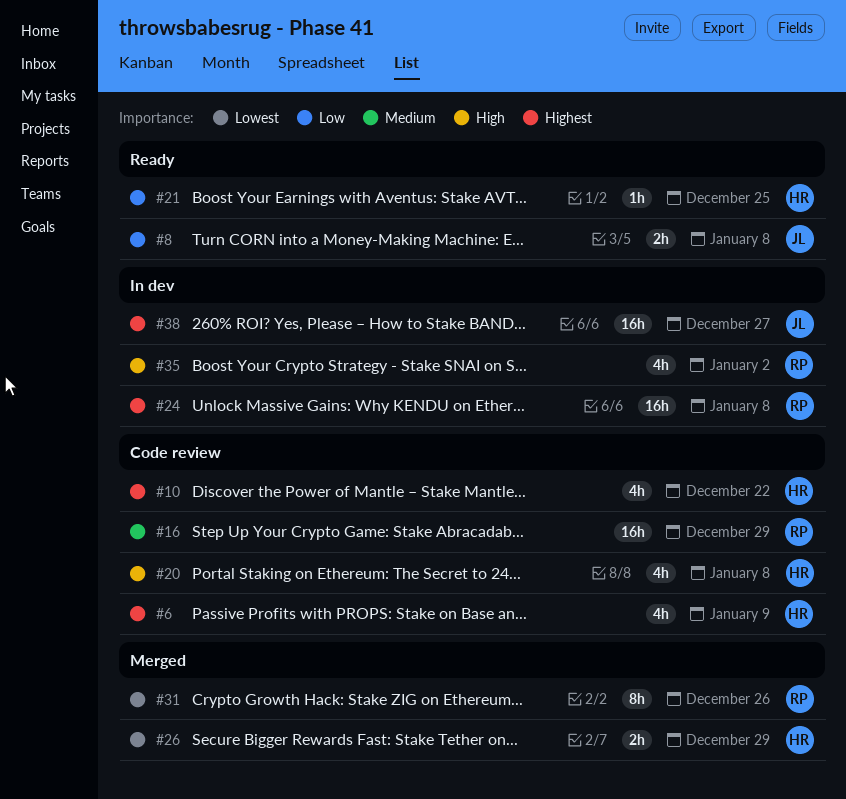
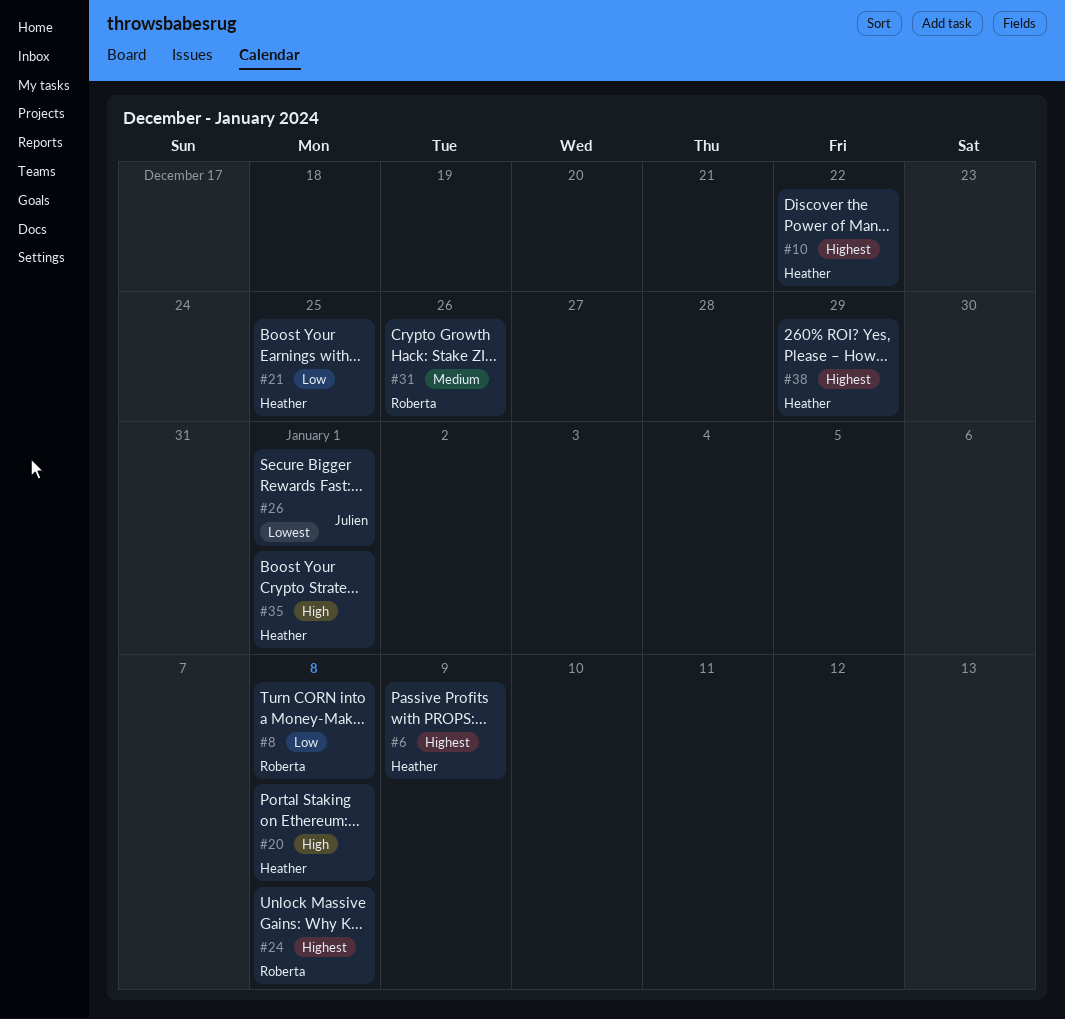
#8, owner: Julien -> Roberta
#16: present -> none
#26, owner: Heather -> Julien
#26, due: Dec 29 -> Jan 1
#31, priority: Lowest -> Medium
#35, owner: Roberta -> Heather
#35, due: Jan 2 -> Jan 1
#38, owner: Julien -> Heather
#38, due: Dec 27 -> Dec 29

